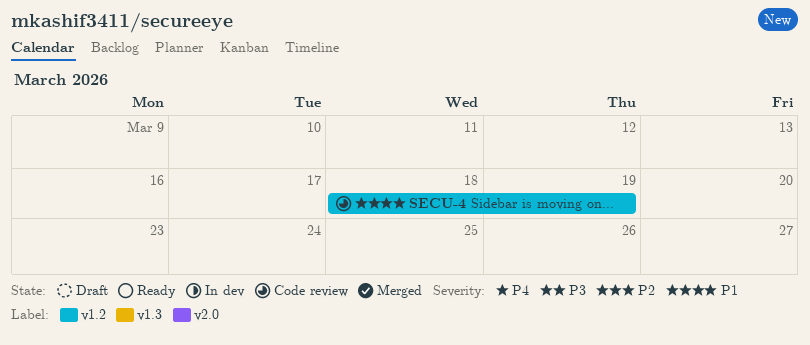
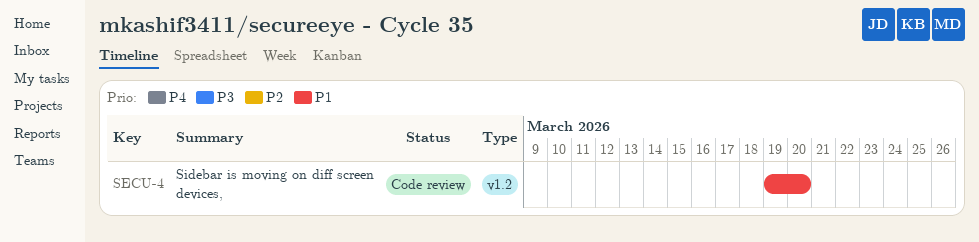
SECU-4, start: Mar 18 -> Mar 19
SECU-4, due: Mar 19 -> Mar 20

